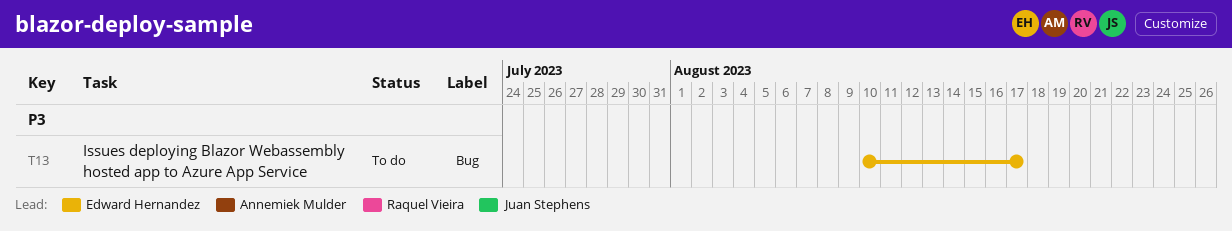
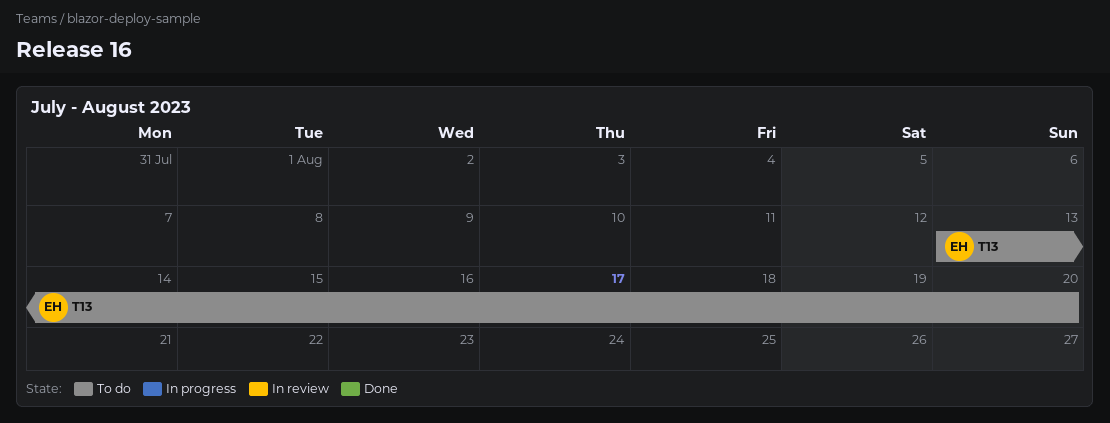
T13, start: Aug 10 -> Aug 13
T13, due: Aug 17 -> Aug 20

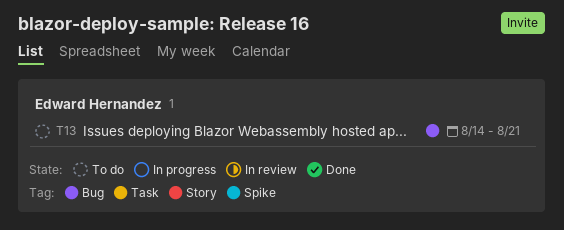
T13, start: Aug 13 -> Aug 14
T13, due: Aug 20 -> Aug 21

